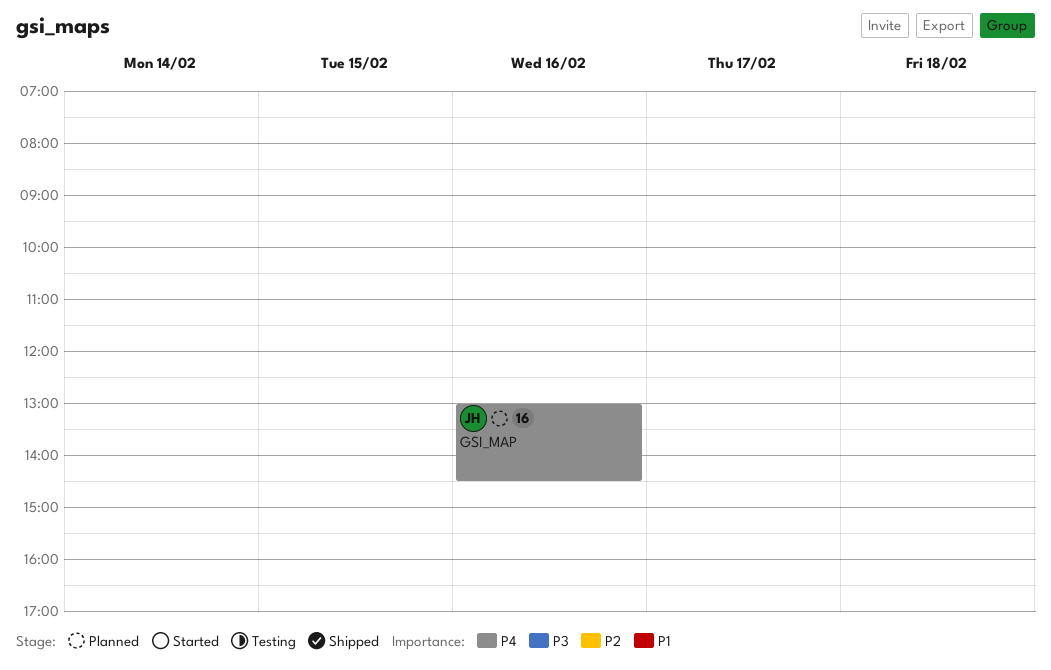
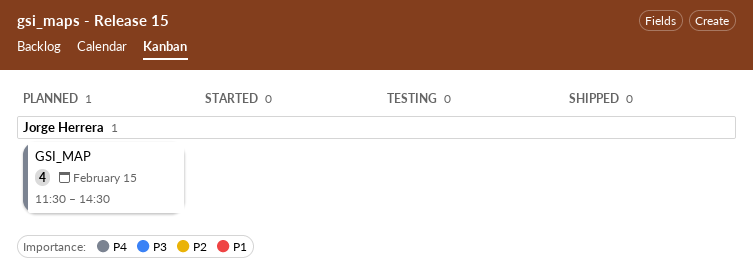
GSI_MAP, estimate: 16 -> 4
GSI_MAP, day: Feb 16 -> Feb 15
GSI_MAP, begins: 13:00 -> 11:30

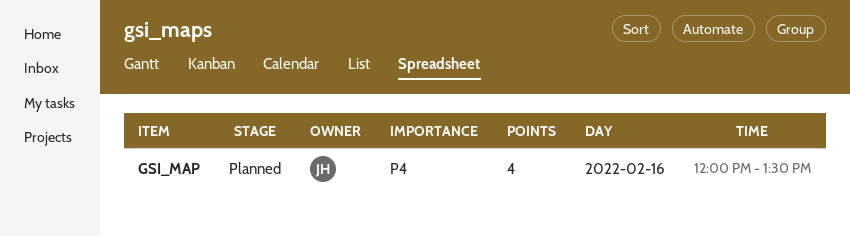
GSI_MAP, day: Feb 15 -> Feb 16
GSI_MAP, begins: 11:30 -> 12:00
GSI_MAP, ends: 14:30 -> 13:30

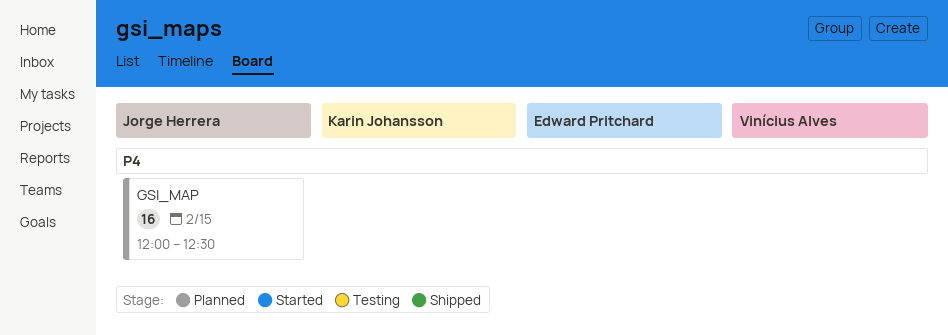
GSI_MAP, estimate: 4 -> 16
GSI_MAP, day: Feb 16 -> Feb 15
GSI_MAP, ends: 13:30 -> 12:30

